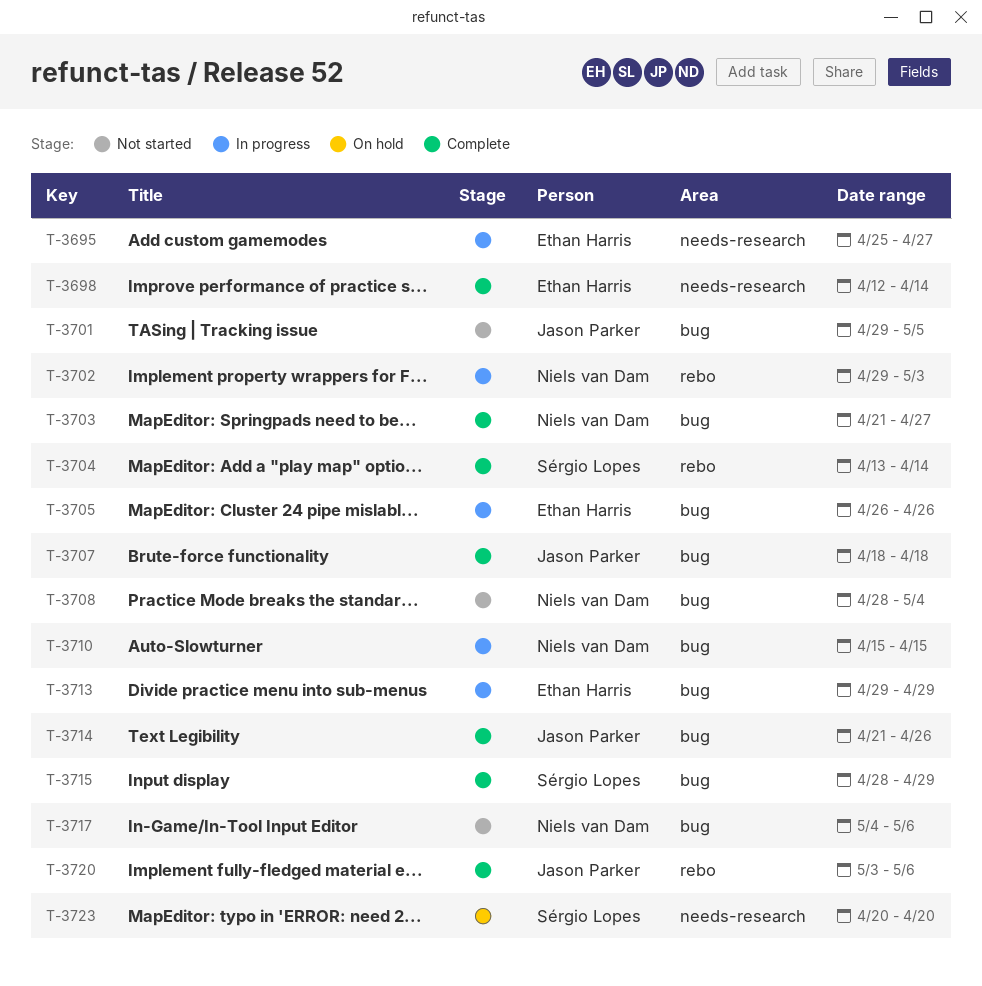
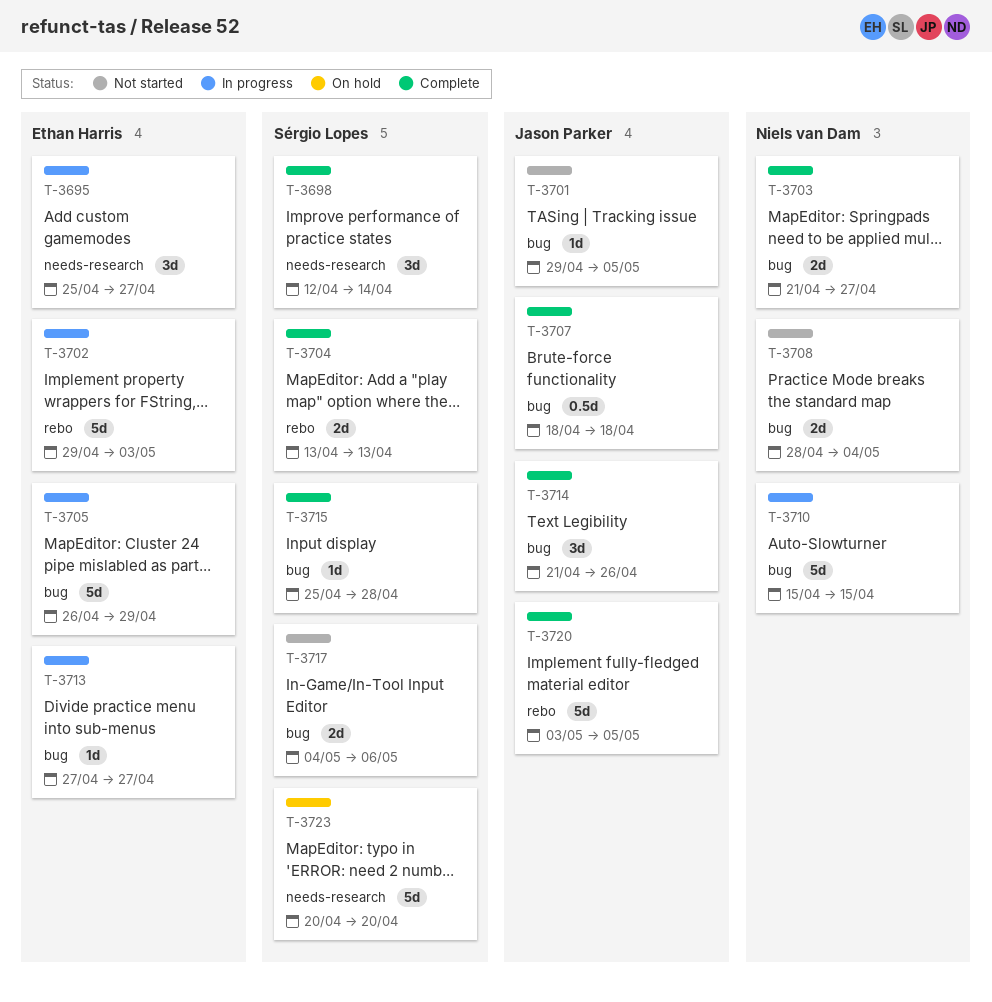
T-3698, owner: Ethan Harris -> Sérgio Lopes
T-3702, owner: Niels van Dam -> Ethan Harris
T-3704, due: Apr 14 -> Apr 13
T-3705, due: Apr 26 -> Apr 29
T-3713, start: Apr 29 -> Apr 27
T-3713, due: Apr 29 -> Apr 27
T-3715, start: Apr 28 -> Apr 25
T-3715, due: Apr 29 -> Apr 28
T-3717, owner: Niels van Dam -> Sérgio Lopes
T-3720, due: May 6 -> May 5

